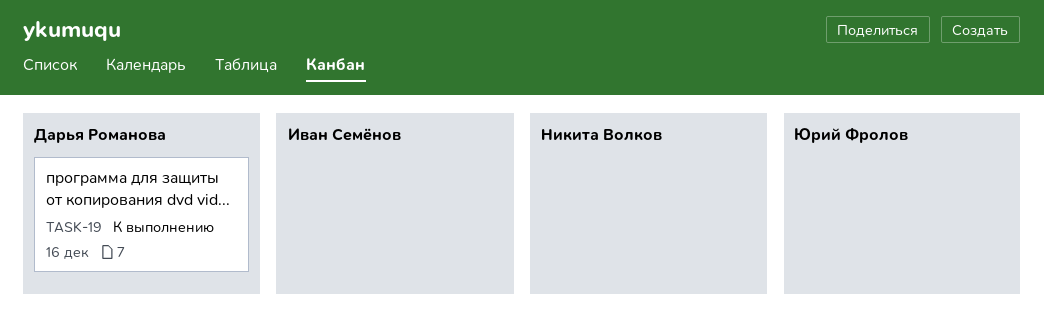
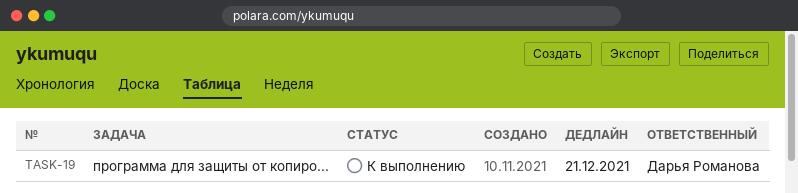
TASK-19, due: Dec 16 -> Dec 21

